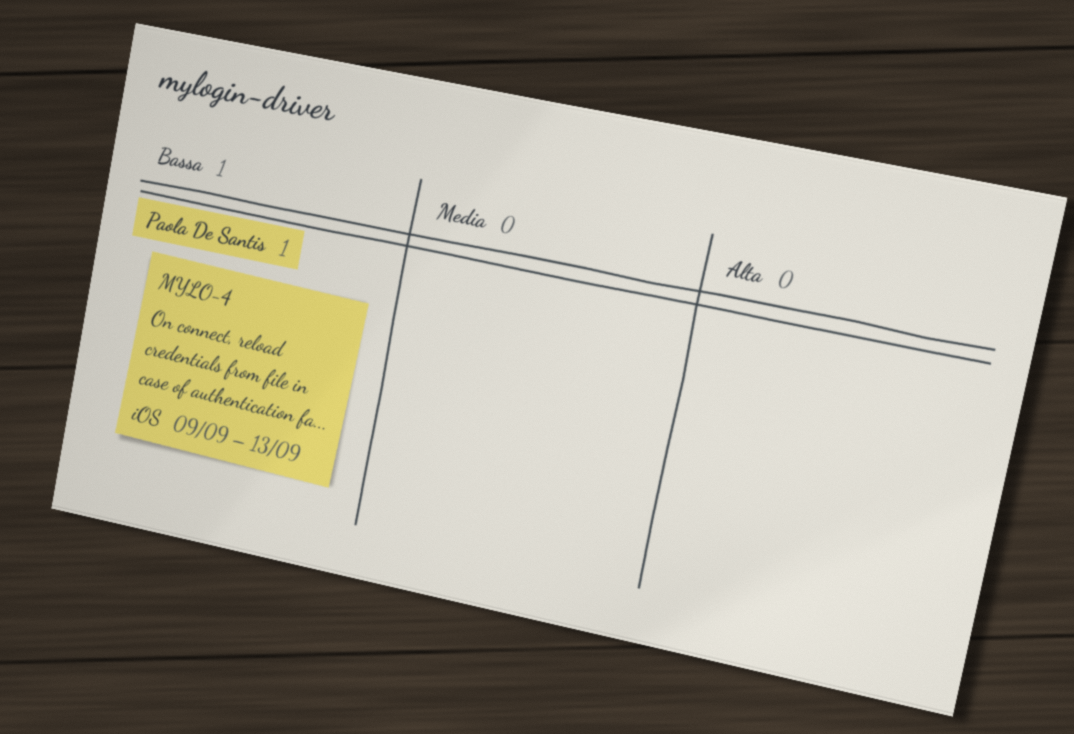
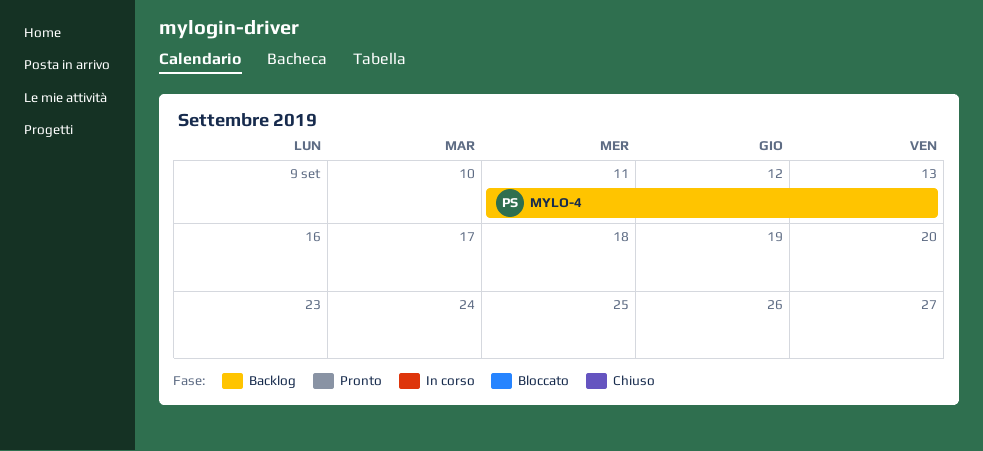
MYLO-4, start: Sep 9 -> Sep 11

